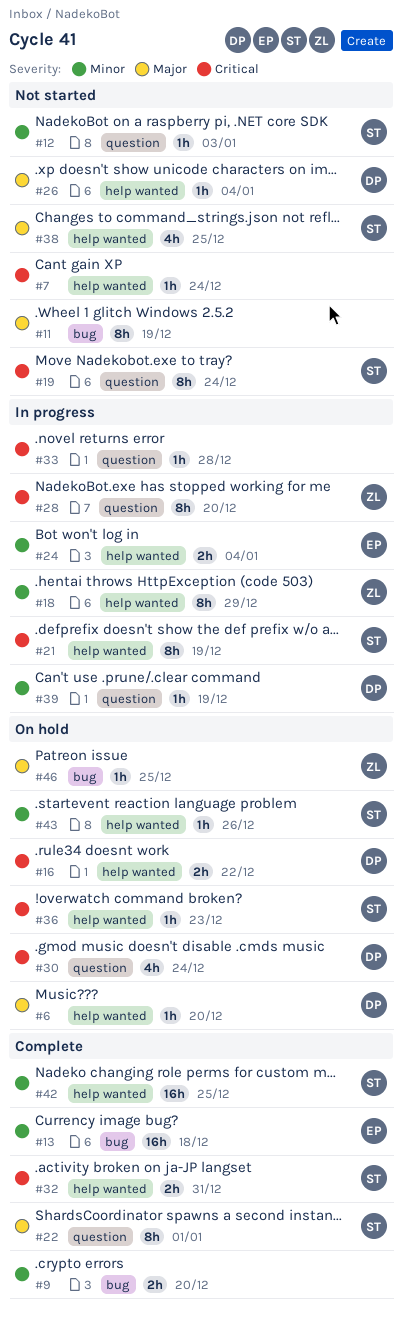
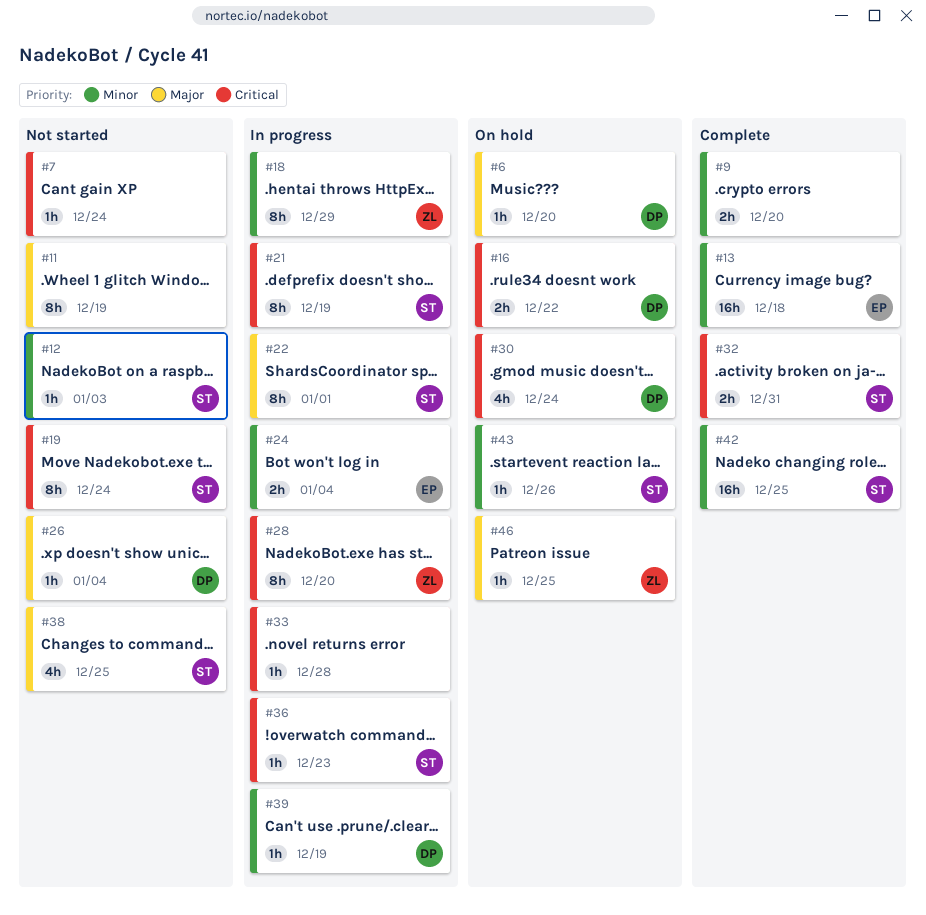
#22, status: Complete -> In progress
#36, status: On hold -> In progress

